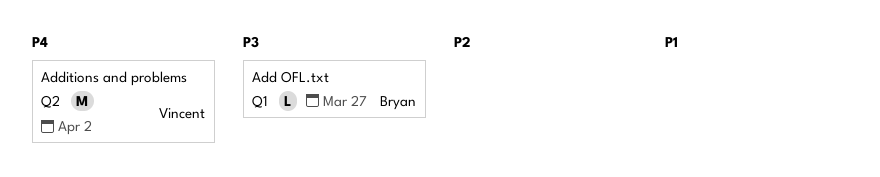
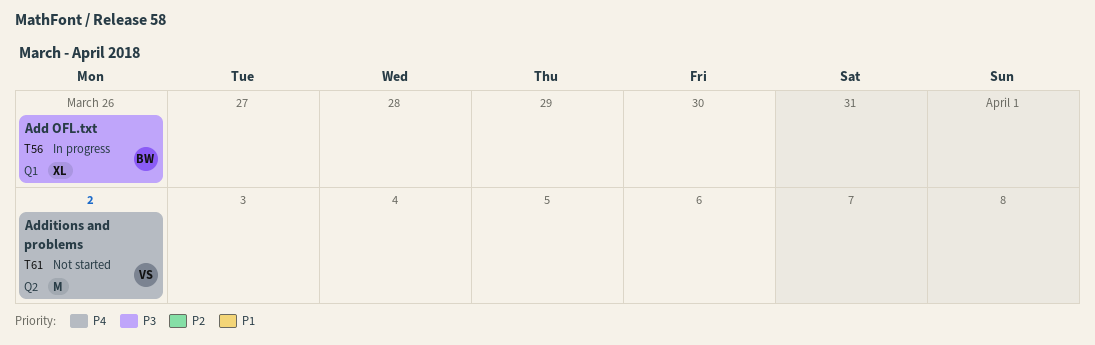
Add OFL.txt, estimate: L -> XL
Add OFL.txt, due: Mar 27 -> Mar 26

